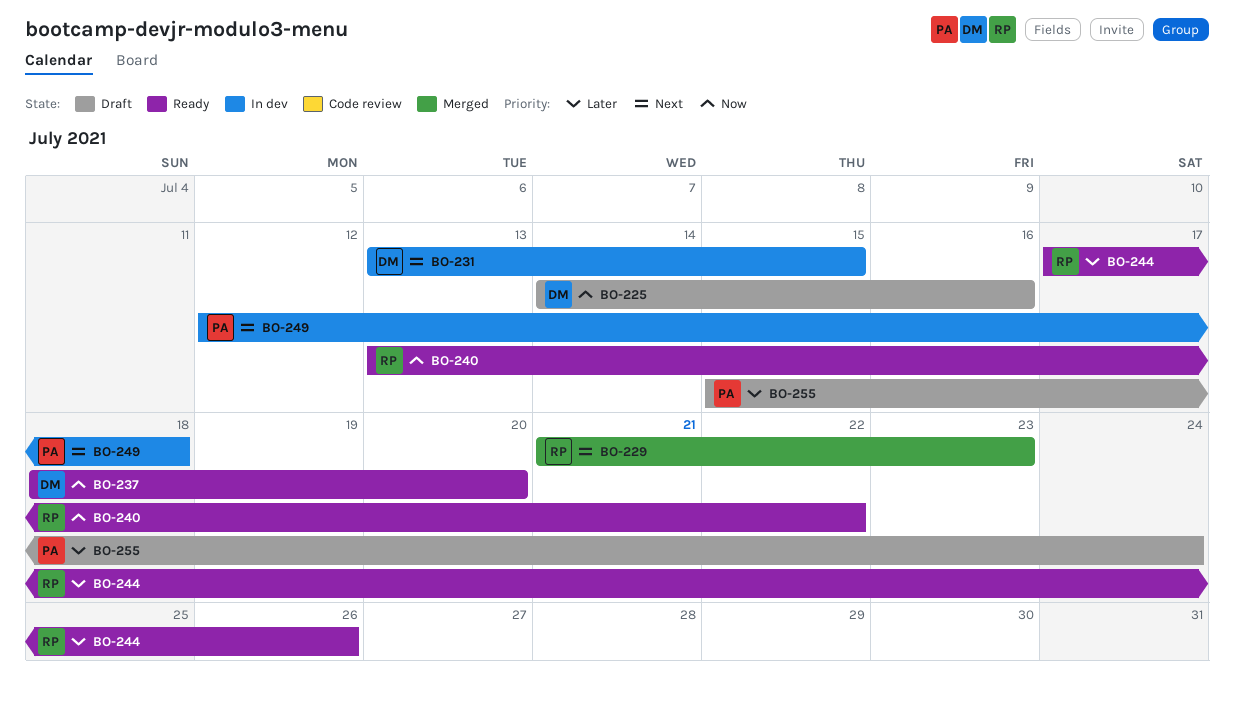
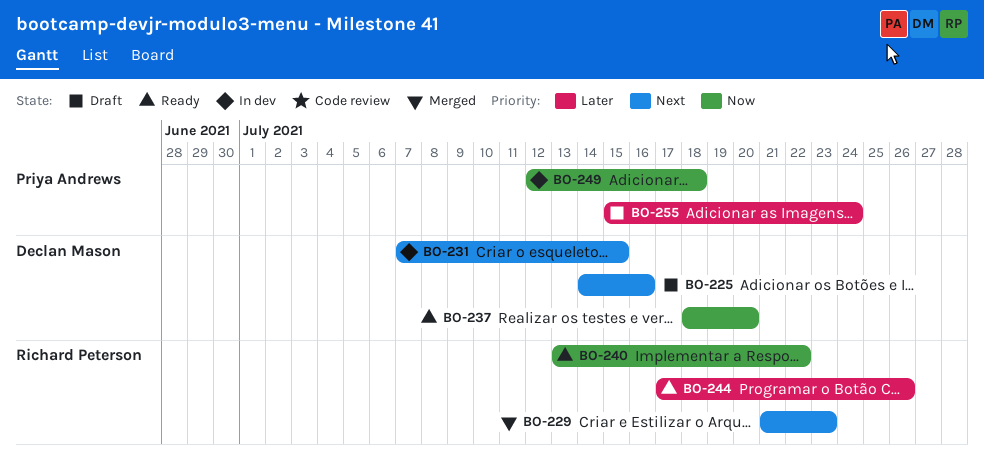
BO-225, priority: Now -> Next
BO-231, start: Jul 13 -> Jul 7
BO-249, priority: Next -> Now

